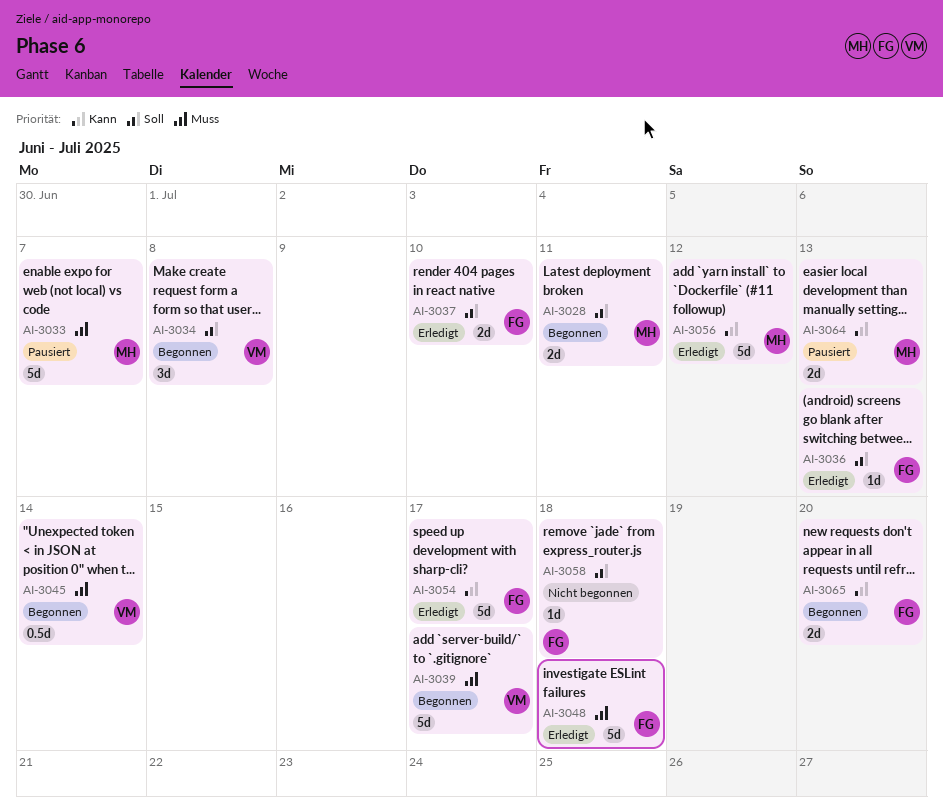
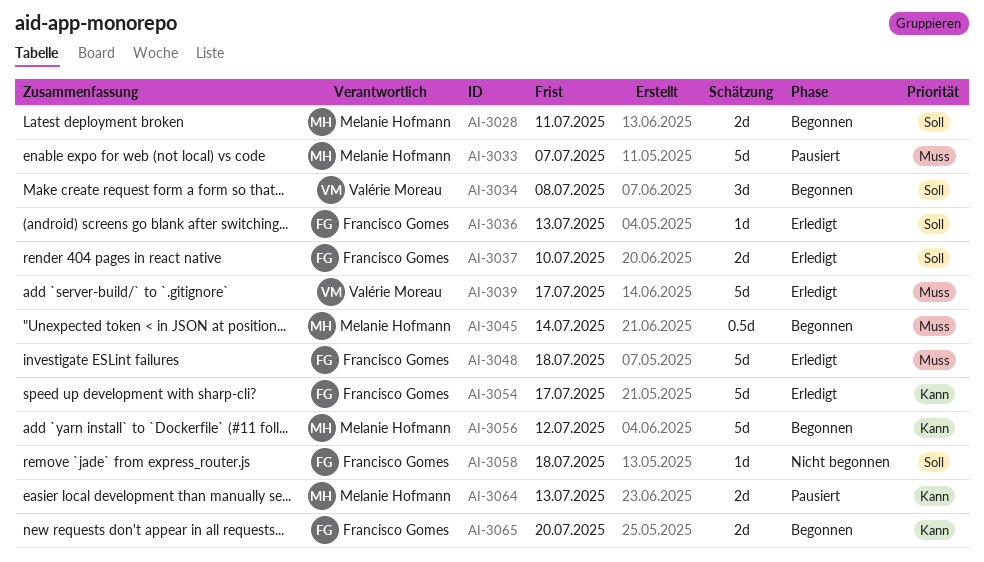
AI-3039, status: Begonnen -> Erledigt
AI-3045, owner: Valérie Moreau -> Melanie Hofmann
AI-3056, status: Erledigt -> Begonnen

